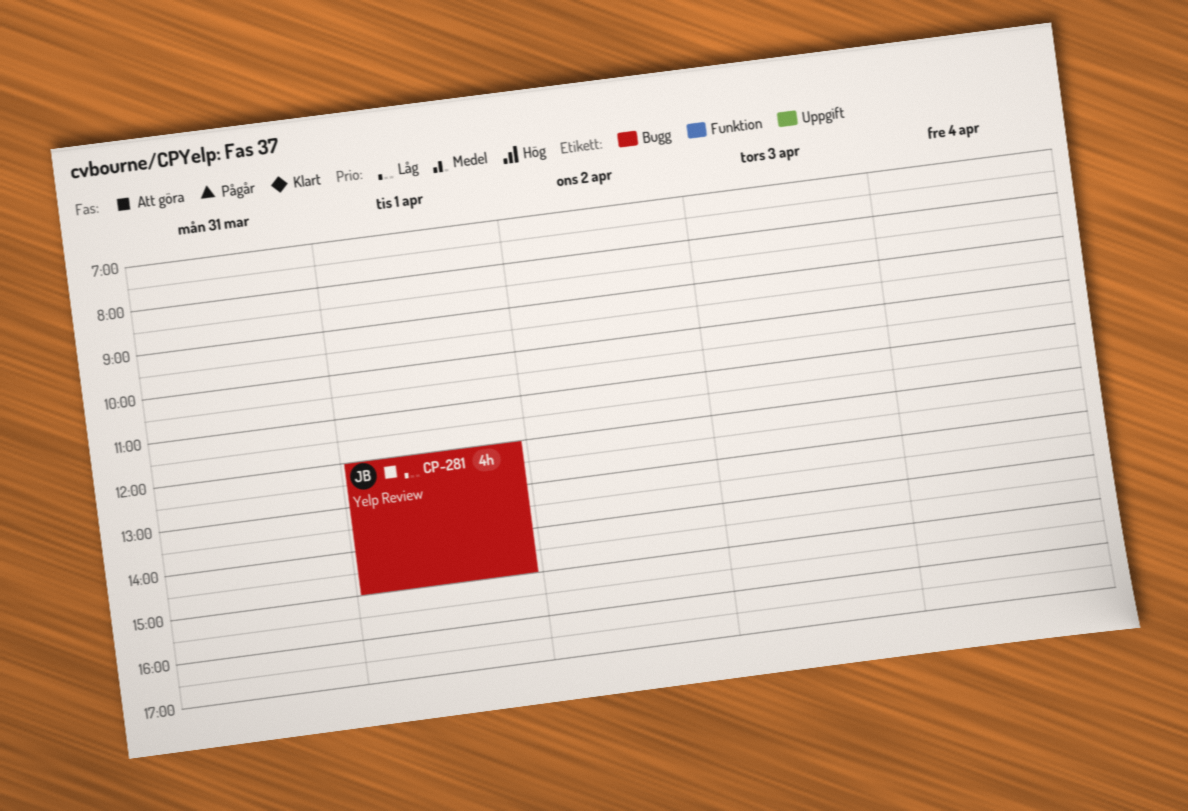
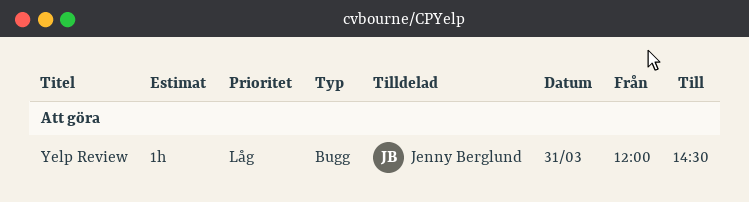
Yelp Review, estimate: 4h -> 1h
Yelp Review, day: Apr 1 -> Mar 31
Yelp Review, ends: 15:00 -> 14:30

